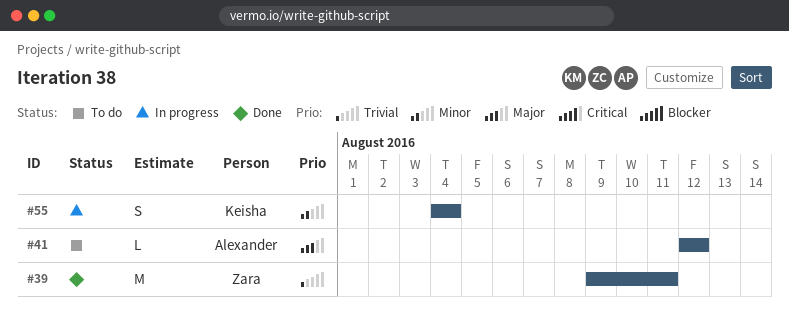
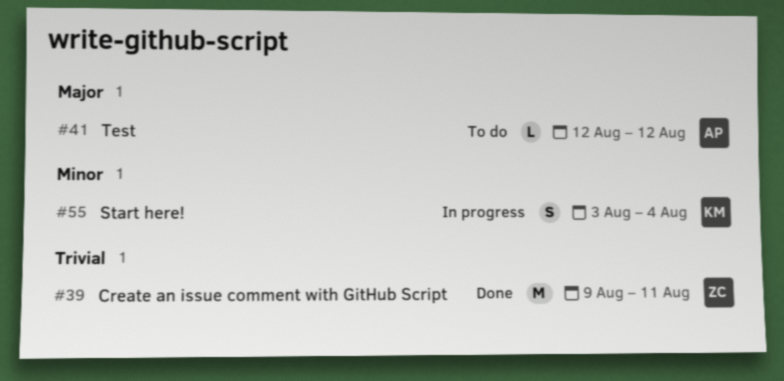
#55, start: Aug 4 -> Aug 3

